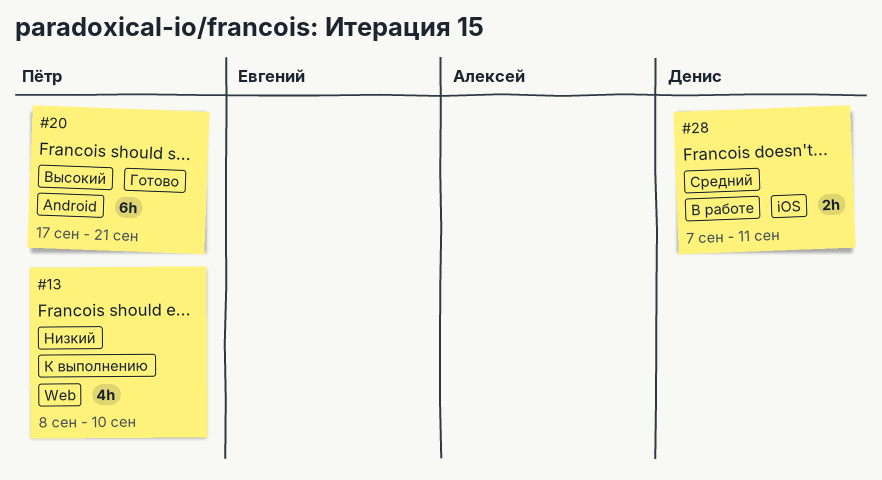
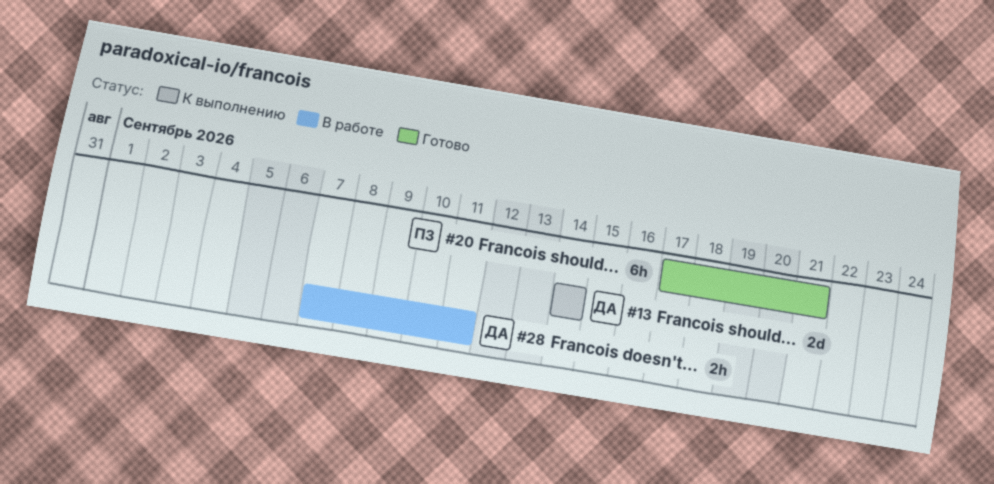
#13, owner: Пётр -> Денис
#13, estimate: 4h -> 2d
#13, start: Sep 8 -> Sep 14
#13, due: Sep 10 -> Sep 14

